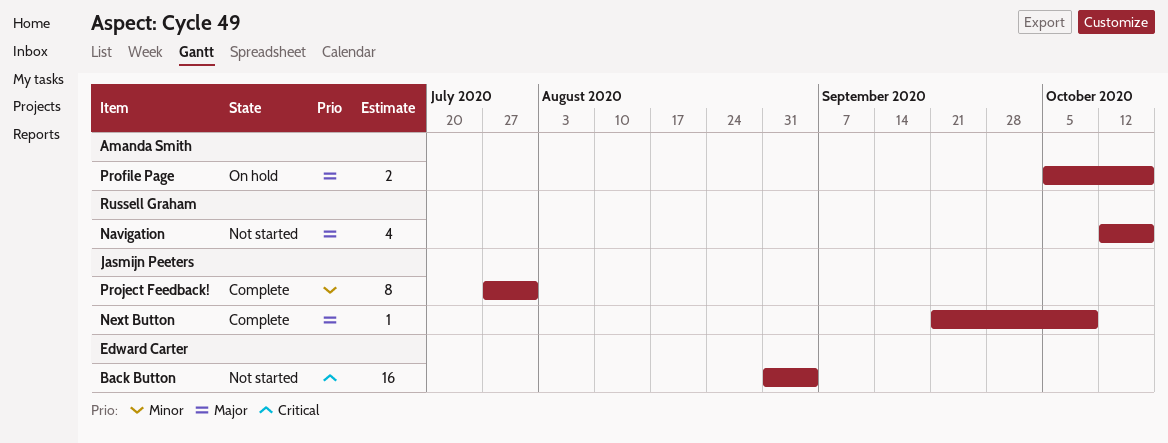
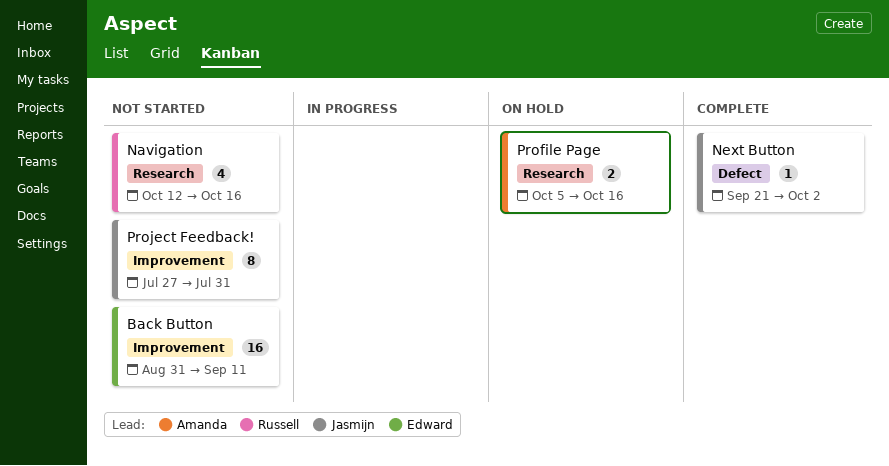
Back Button, due: Sep 4 -> Sep 11
Next Button, due: Oct 9 -> Oct 2
Project Feedback!, status: Complete -> Not started

